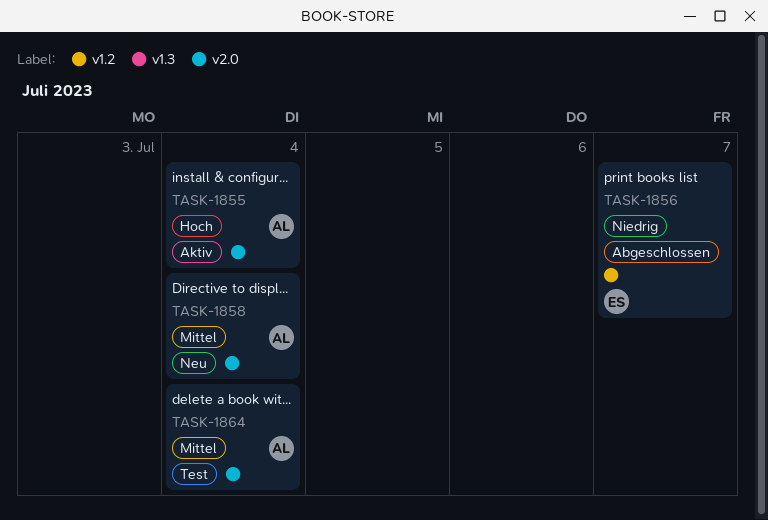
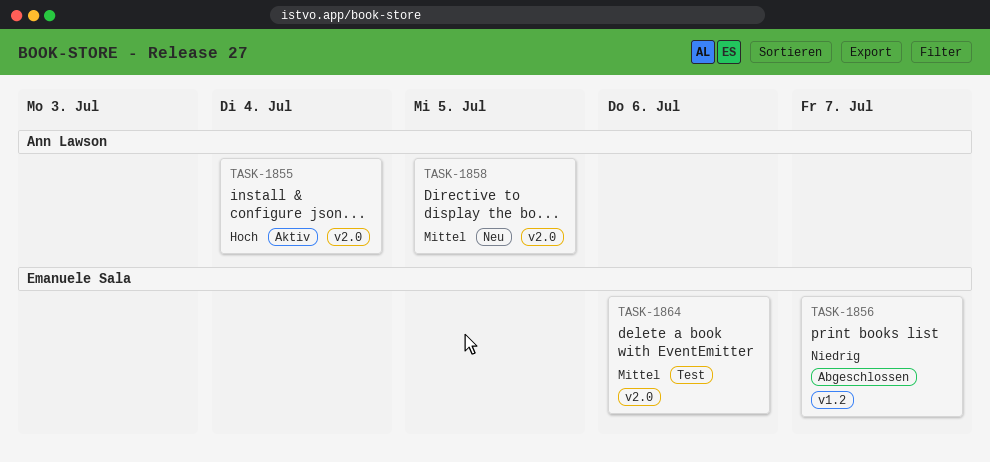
TASK-1858, due: Jul 4 -> Jul 5
TASK-1864, owner: Ann Lawson -> Emanuele Sala
TASK-1864, due: Jul 4 -> Jul 6

